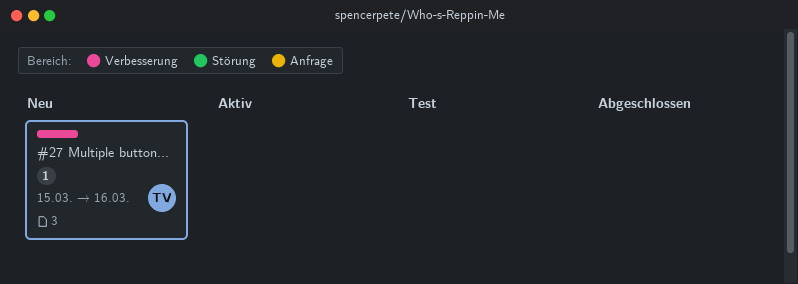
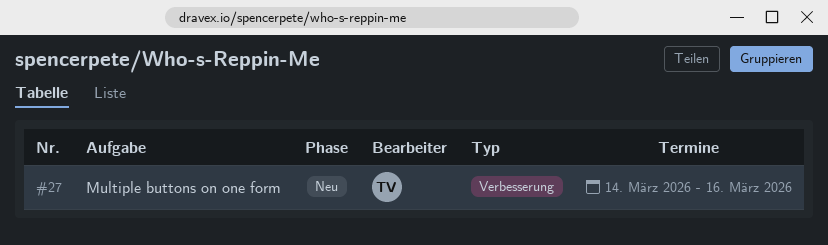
#27, start: Mar 15 -> Mar 14

